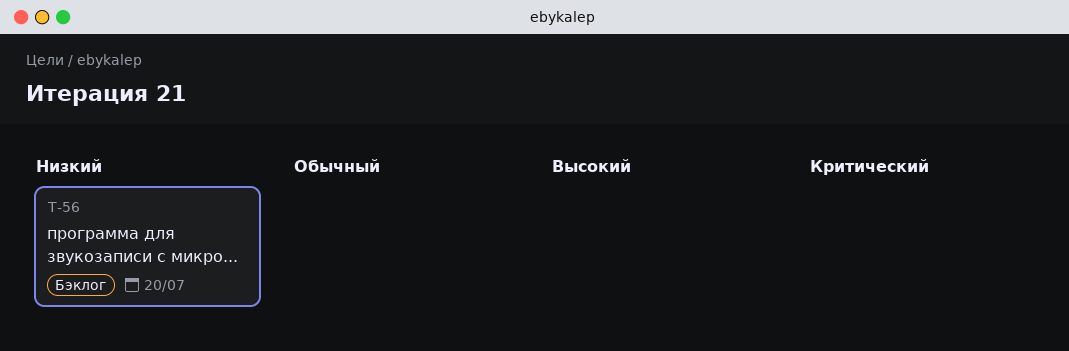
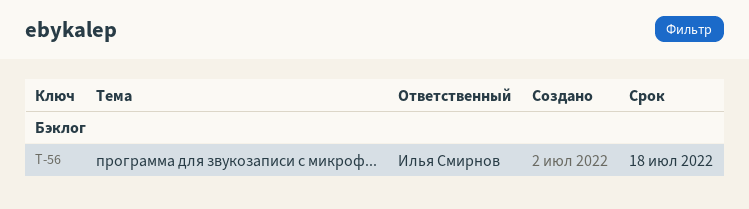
T-56, due: Jul 20 -> Jul 18

